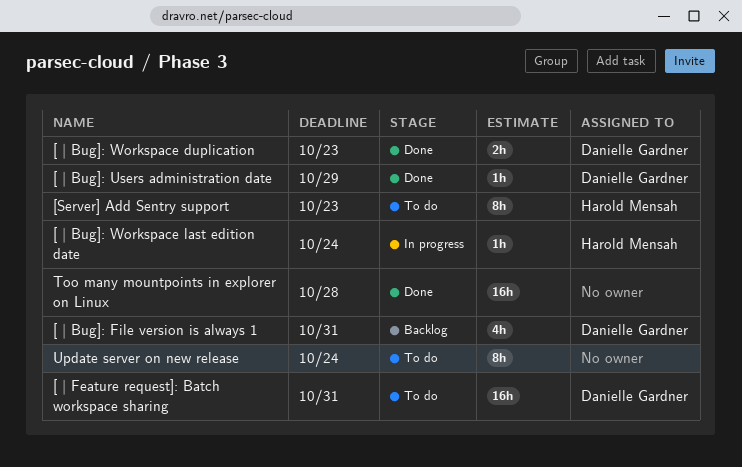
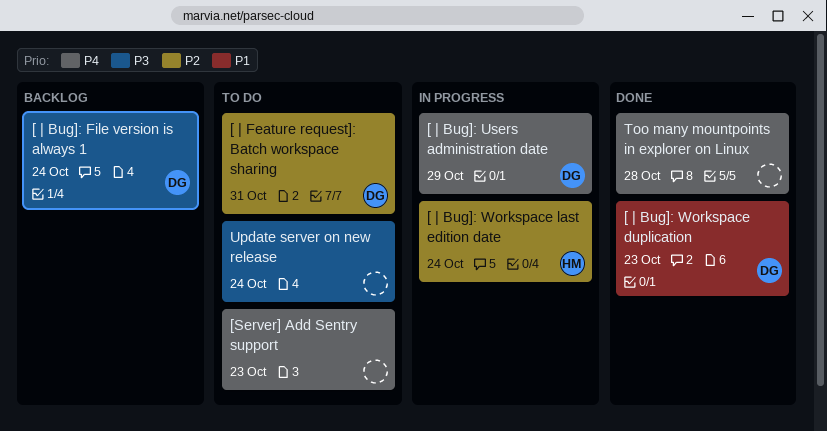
[ | Bug]: File version is always 1, due: Oct 31 -> Oct 24
[ | Bug]: Users administration date, status: Done -> In progress
[Server] Add Sentry support, owner: Harold Mensah -> none

